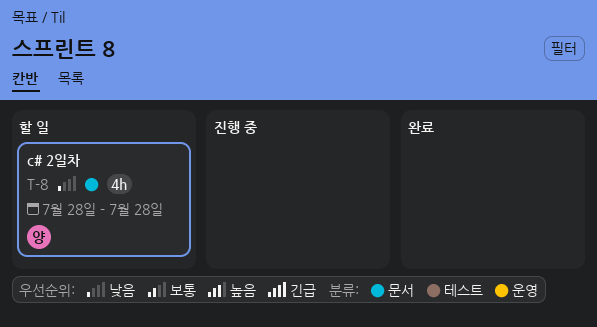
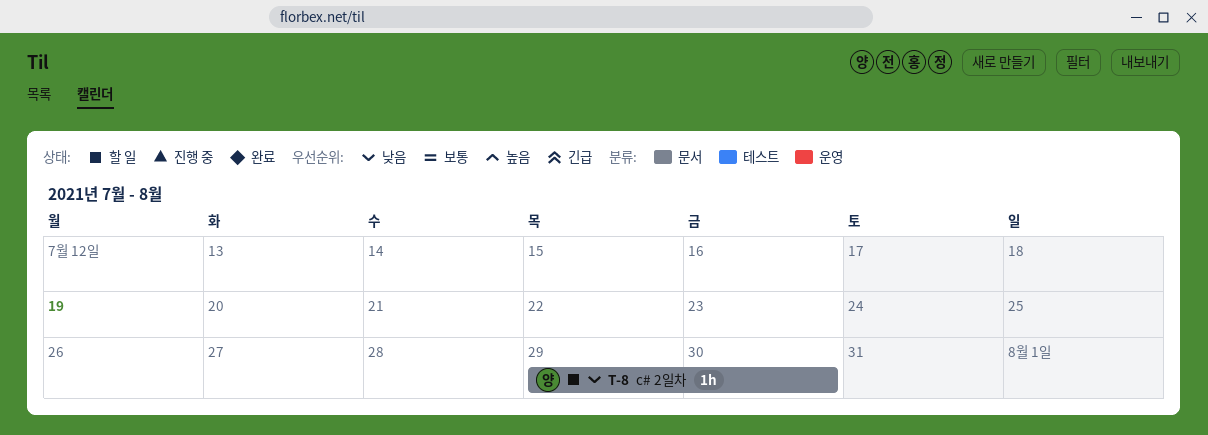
T-8, estimate: 4h -> 1h
T-8, start: Jul 28 -> Jul 29
T-8, due: Jul 28 -> Jul 30

